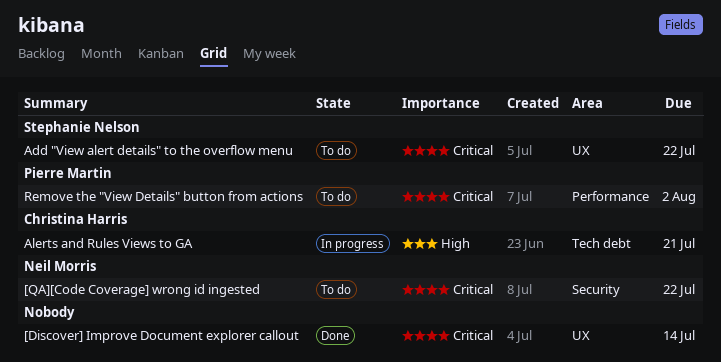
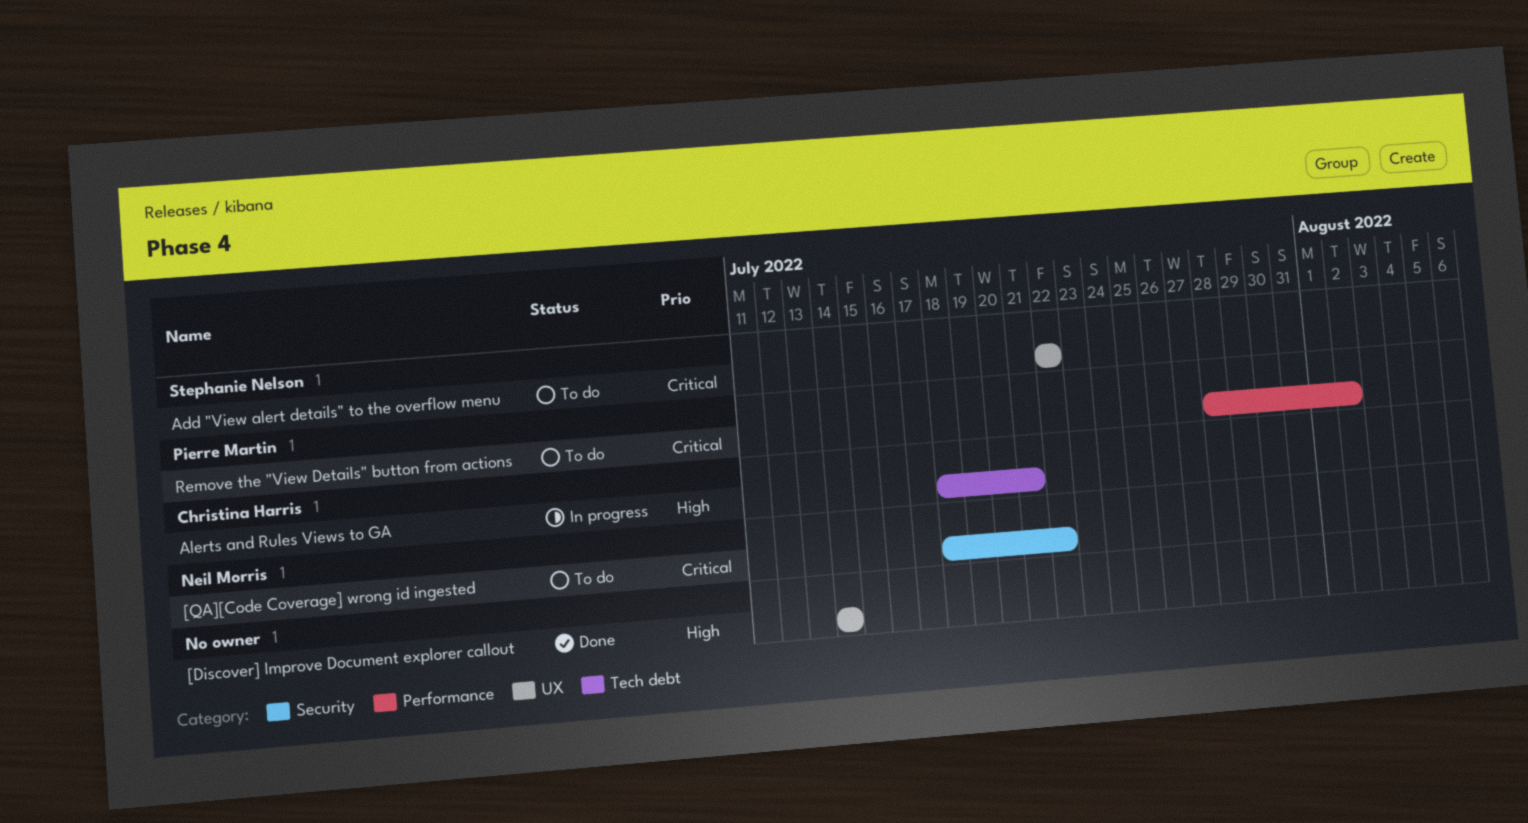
[Discover] Improve Document explorer callout, priority: Critical -> High

